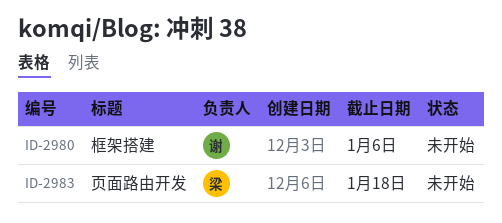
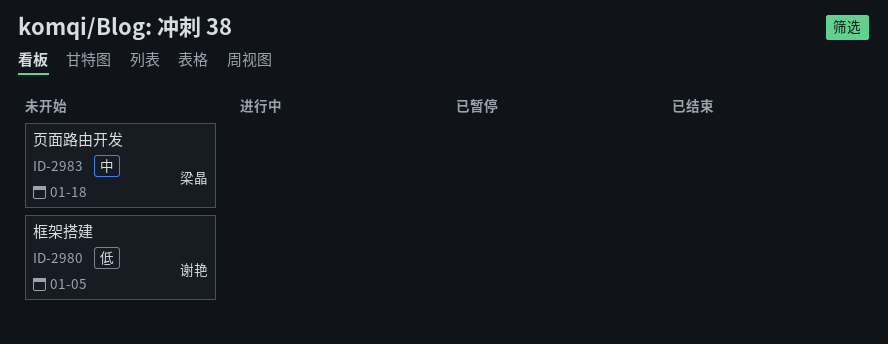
ID-2980, due: Jan 6 -> Jan 5

